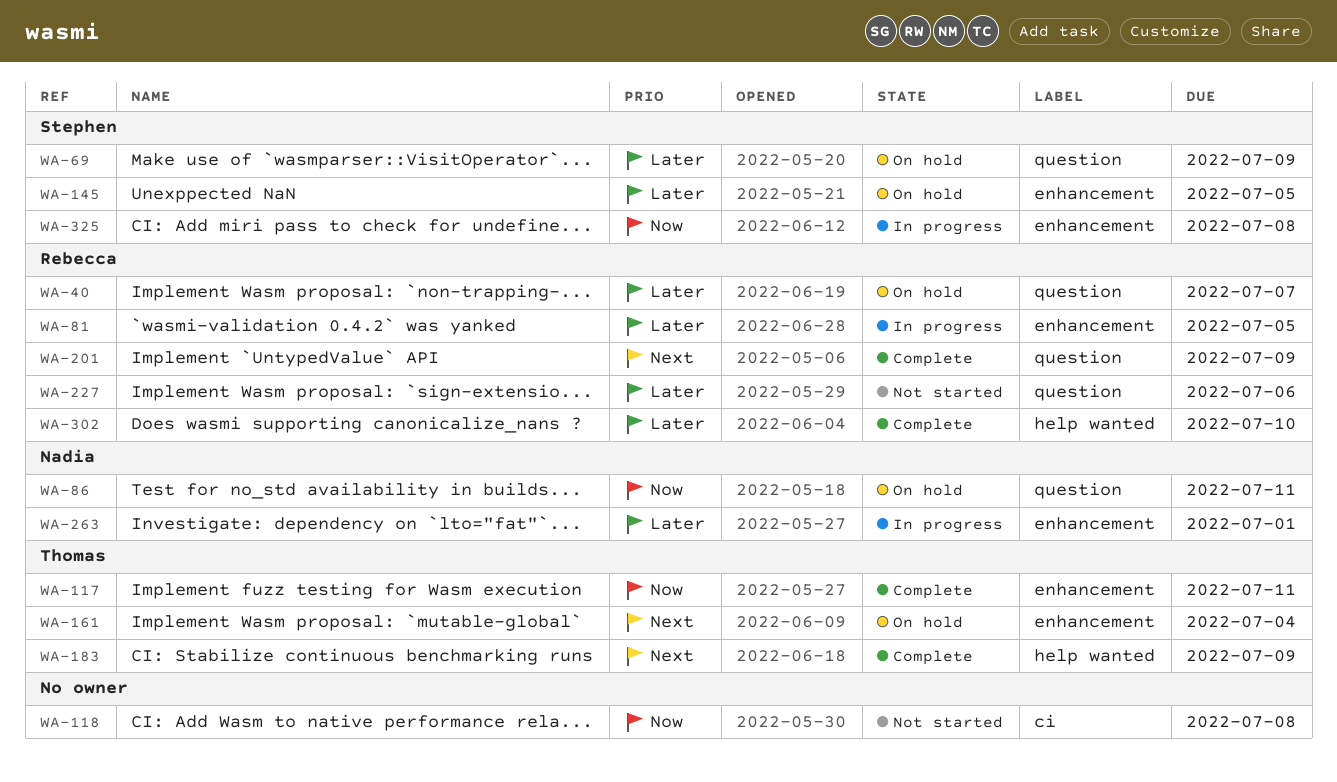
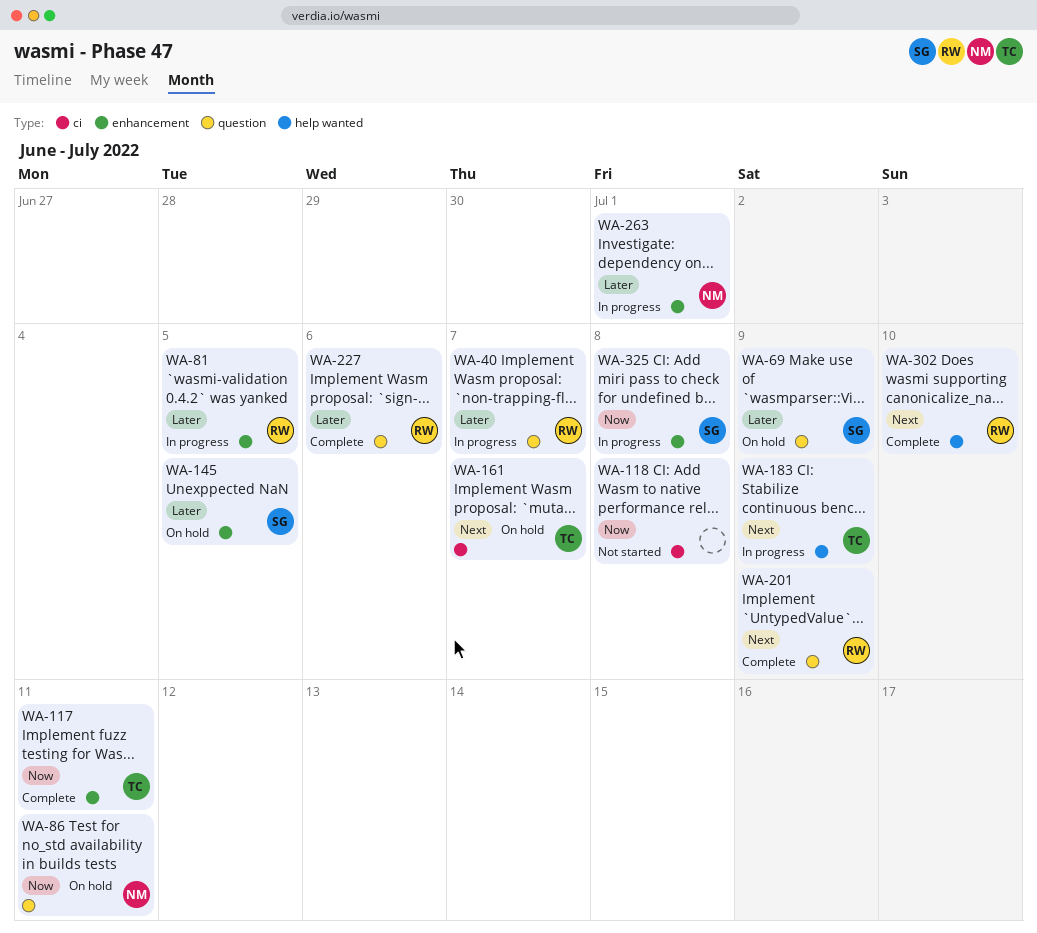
WA-40, status: On hold -> In progress
WA-161, label: enhancement -> ci
WA-161, due: Jul 4 -> Jul 7
WA-183, status: Complete -> In progress
WA-227, status: Not started -> Complete
WA-302, priority: Later -> Next

